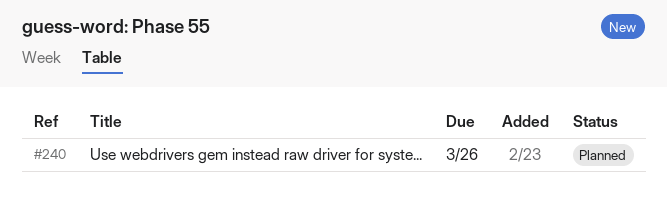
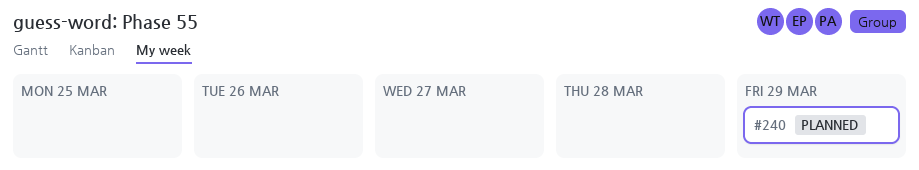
#240, due: Mar 26 -> Mar 29

